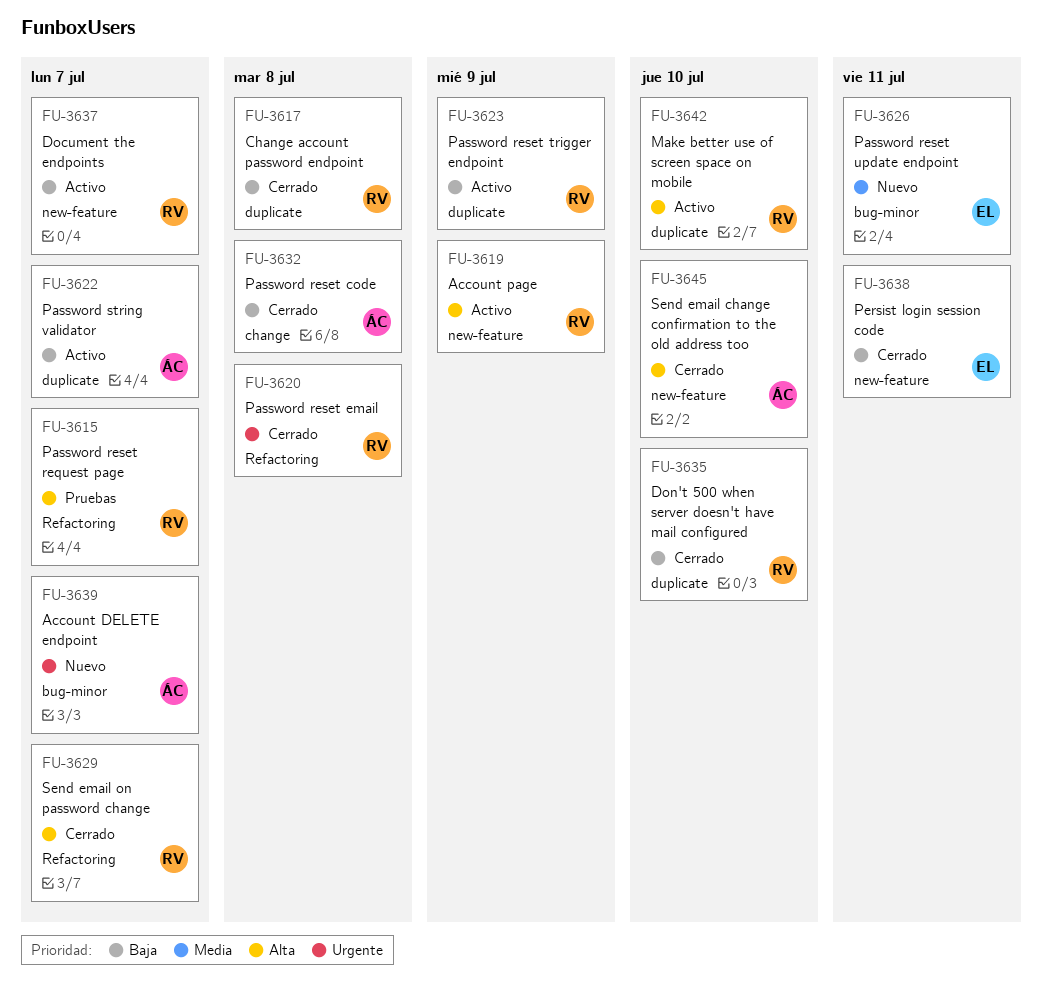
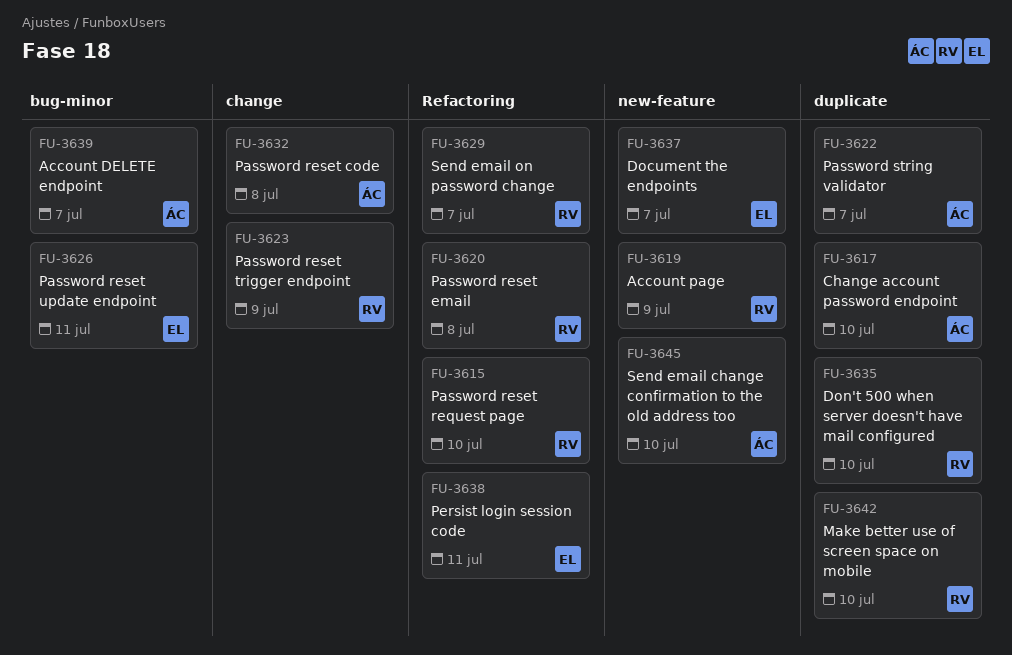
FU-3615, due: Jul 7 -> Jul 10
FU-3617, owner: RV -> ÁC
FU-3617, due: Jul 8 -> Jul 10
FU-3623, label: duplicate -> change
FU-3637, owner: RV -> EL
FU-3638, label: new-feature -> Refactoring

